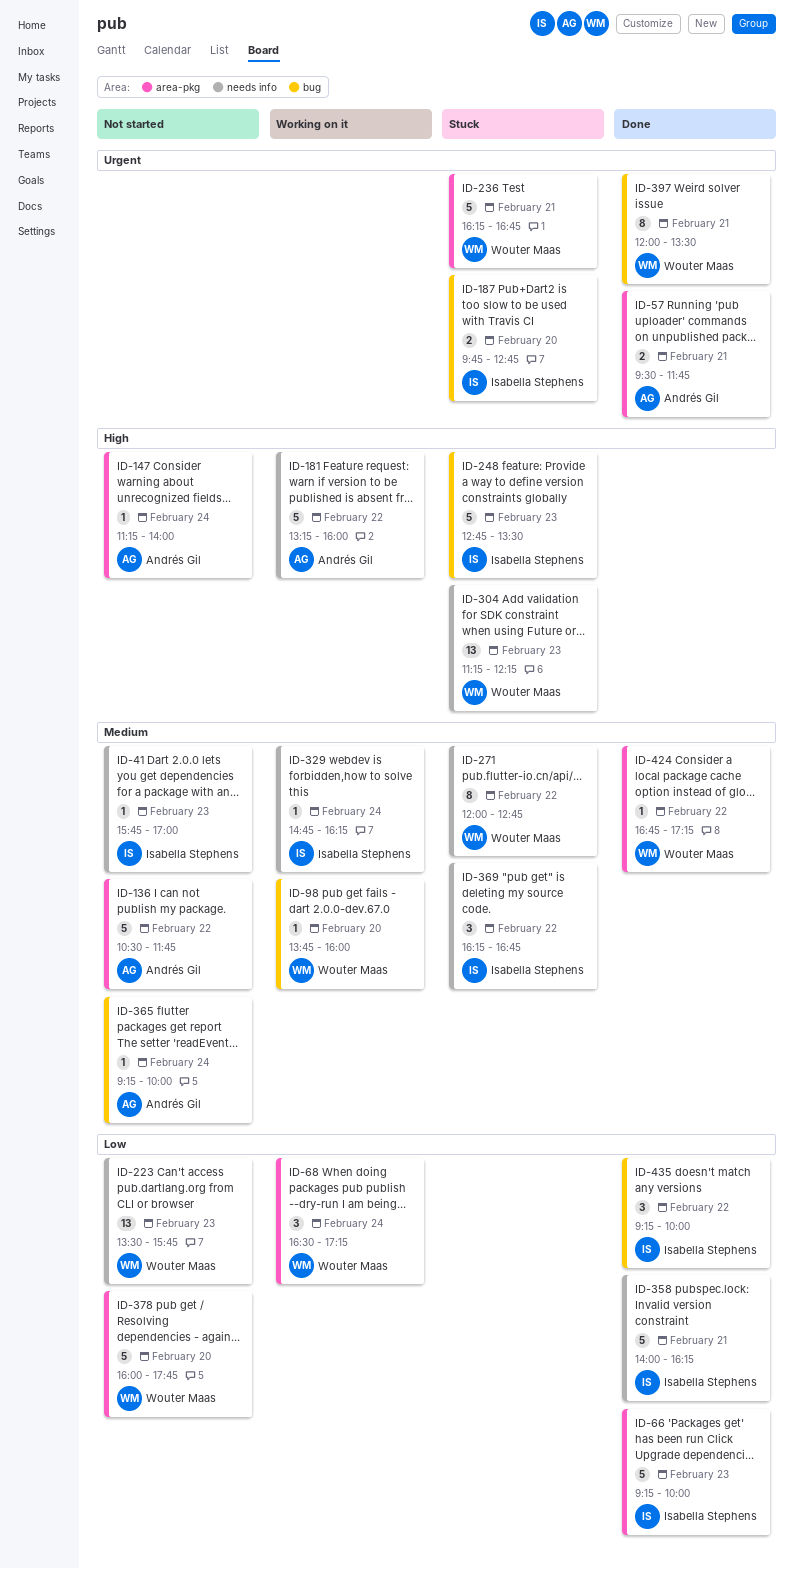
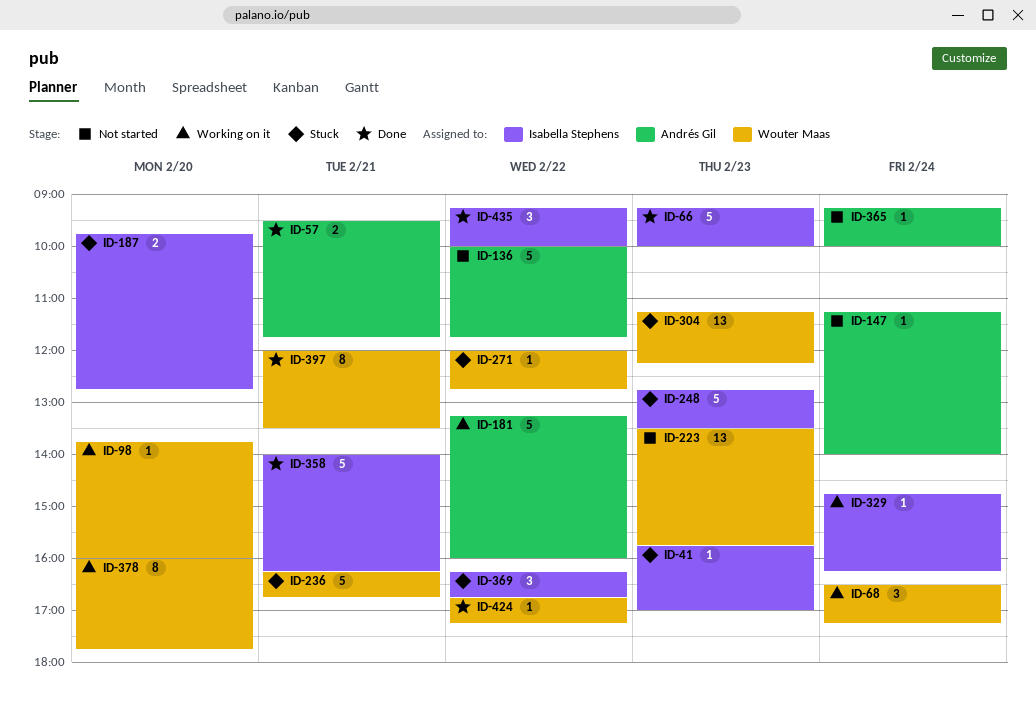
ID-41, status: Not started -> Stuck
ID-136, begins: 10:30 -> 10:00
ID-271, estimate: 8 -> 1
ID-378, status: Not started -> Working on it
ID-378, estimate: 5 -> 8

